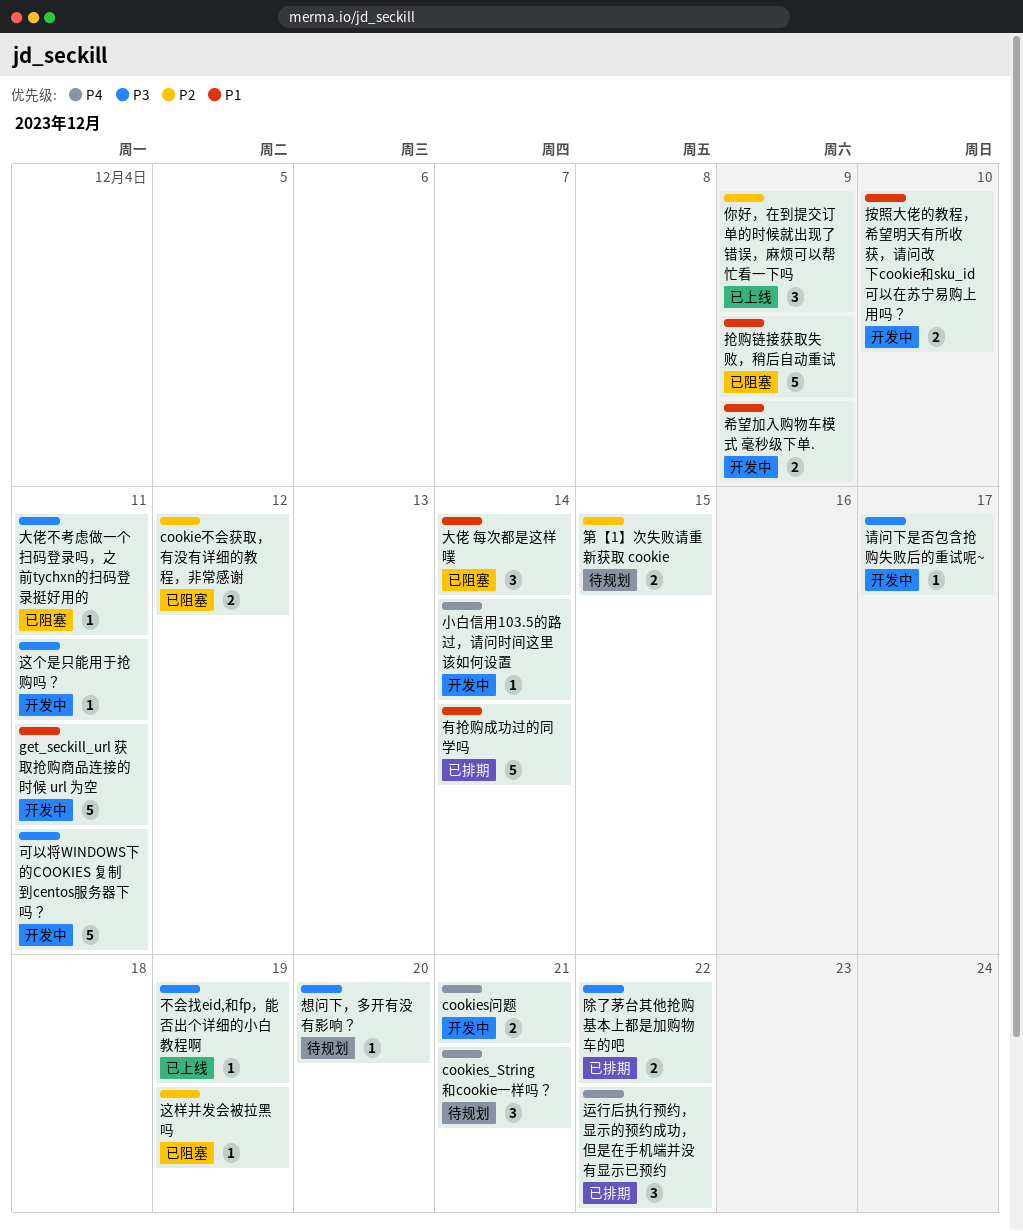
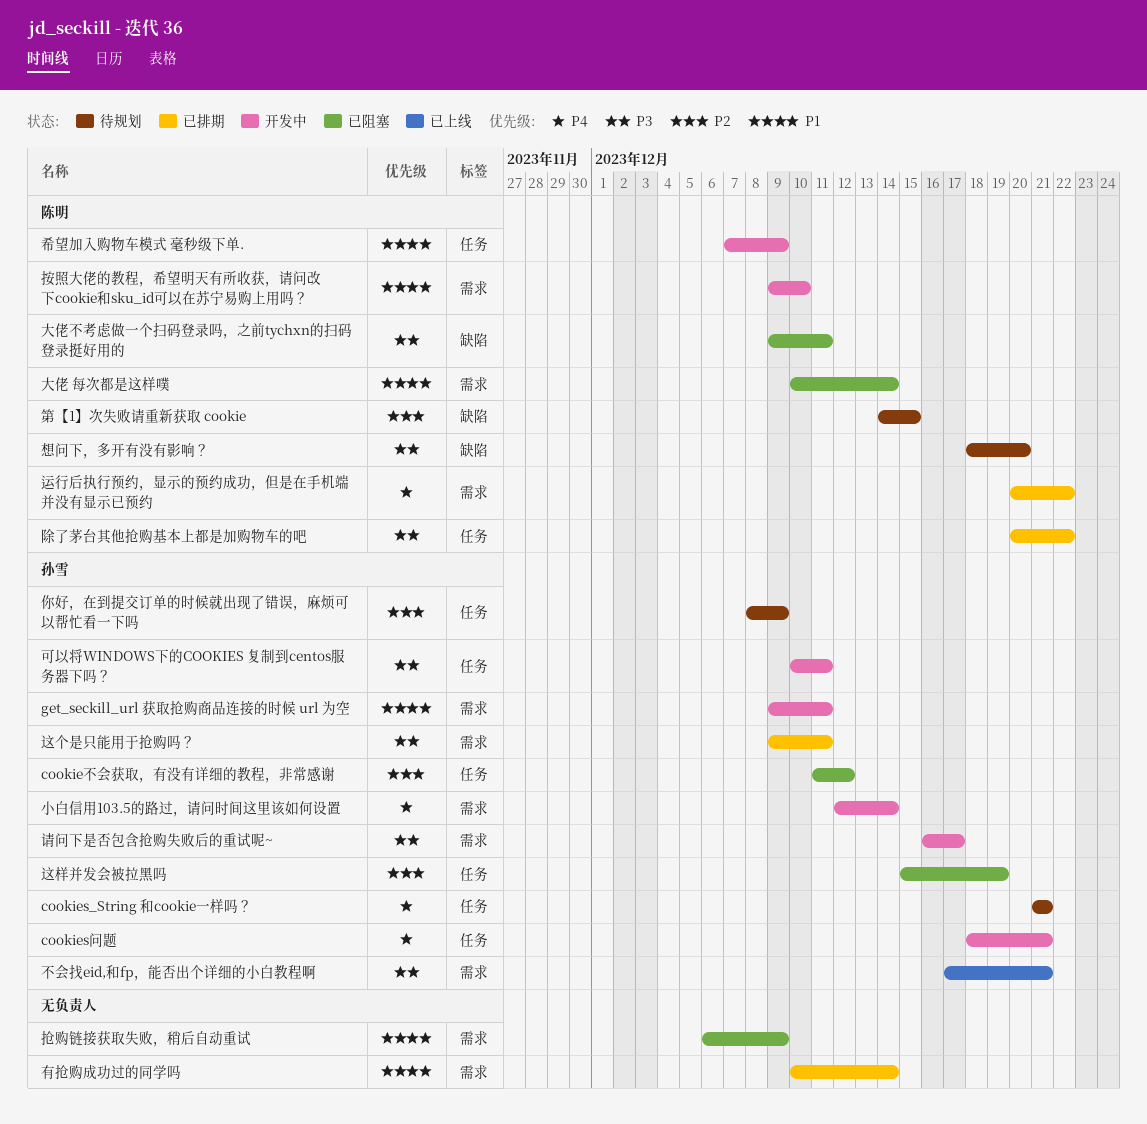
不会找eid,和fp，能否出个详细的小白教程啊, due: Dec 19 -> Dec 21
你好，在到提交订单的时候就出现了错误，麻烦可以帮忙看一下吗, status: 已上线 -> 待规划
这个是只能用于抢购吗？, status: 开发中 -> 已排期

